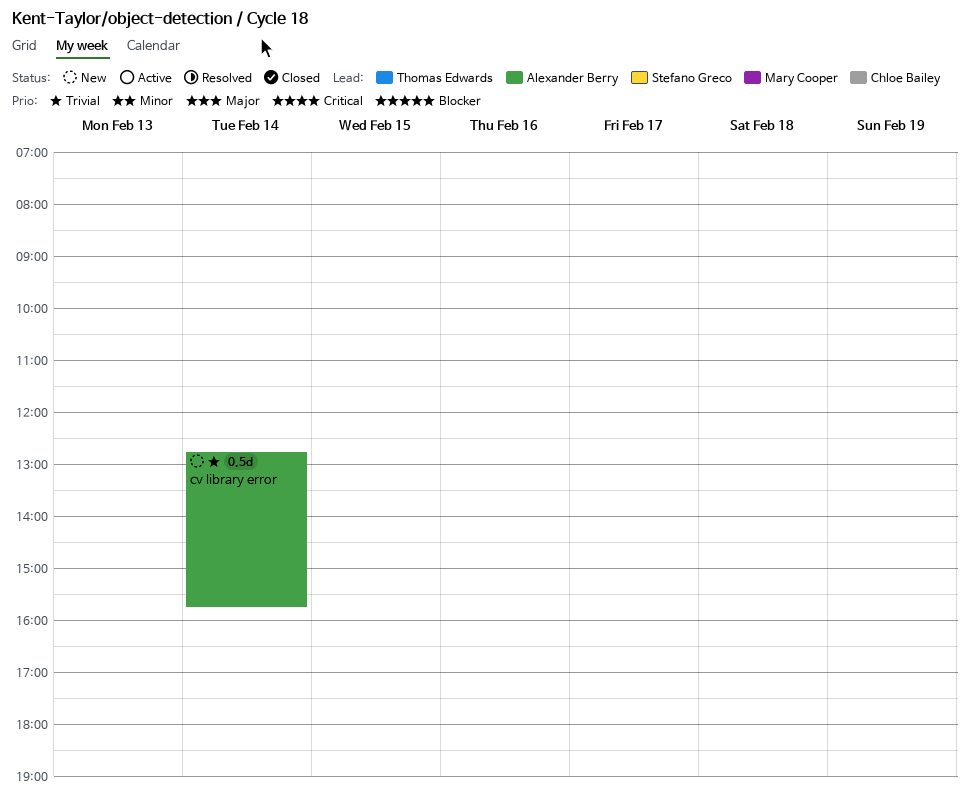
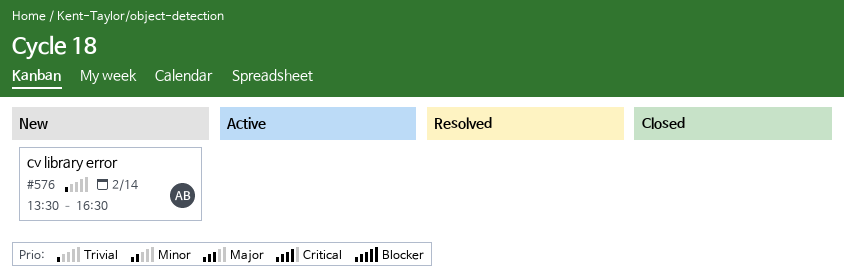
cv library error, begins: 12:45 -> 13:30
cv library error, ends: 15:45 -> 16:30

